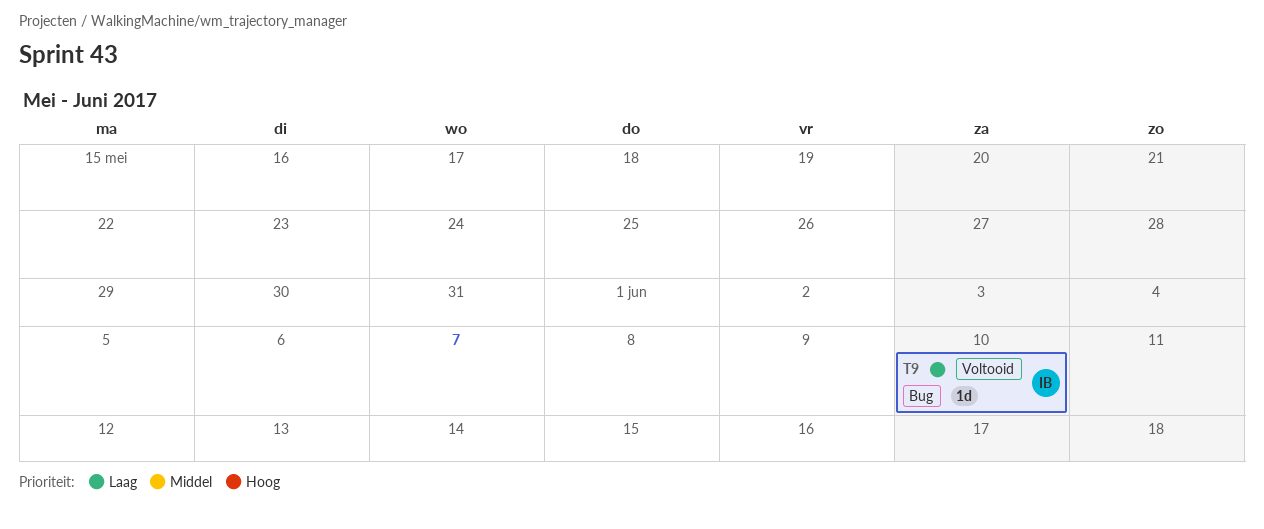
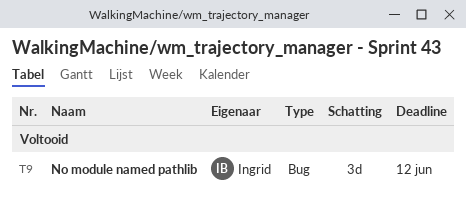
T9, estimate: 1d -> 3d
T9, due: Jun 10 -> Jun 12

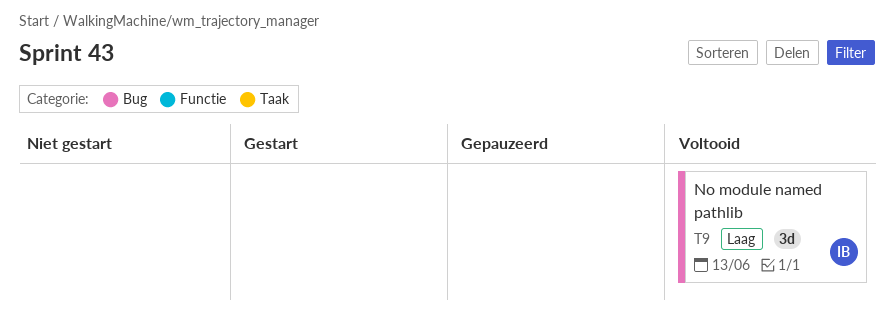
T9, due: Jun 12 -> Jun 13

